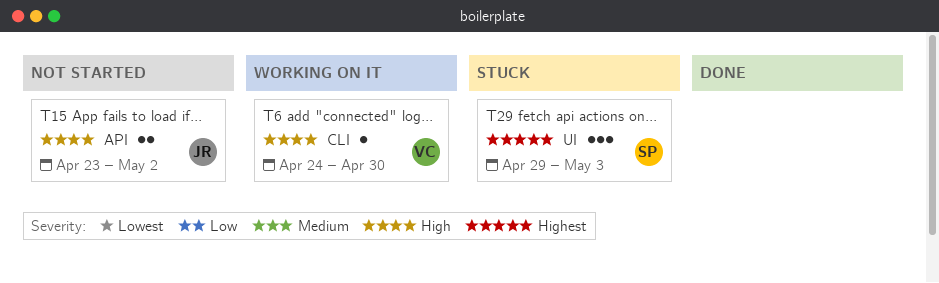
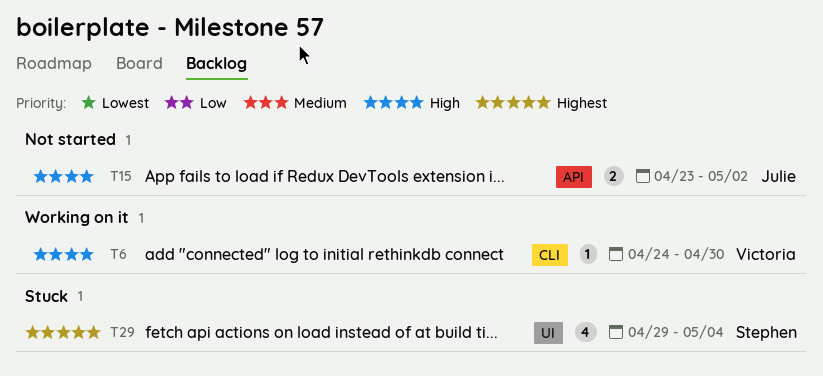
T29, estimate: 3 -> 4
T29, due: May 3 -> May 4

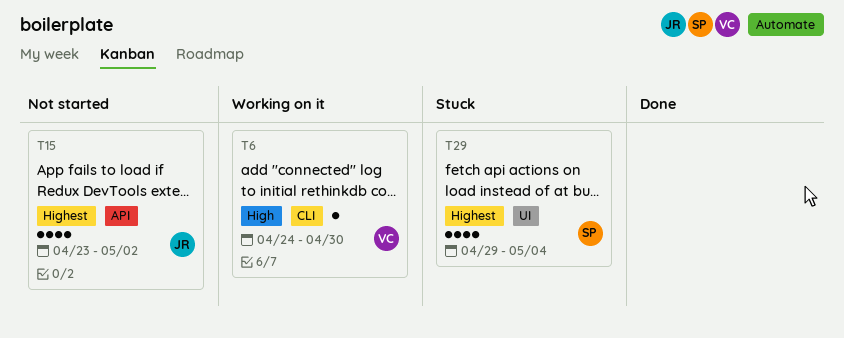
T15, priority: High -> Highest
T15, estimate: 2 -> 4

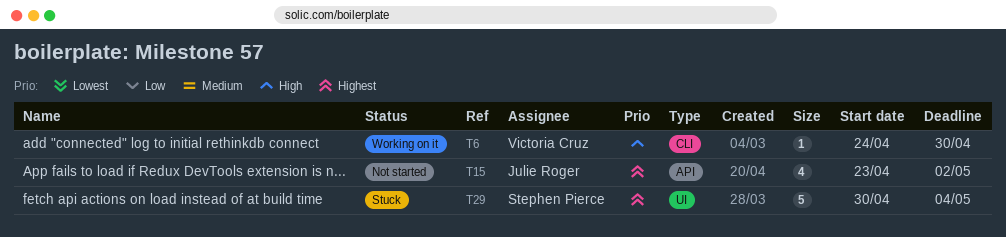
T29, estimate: 4 -> 5
T29, start: Apr 29 -> Apr 30

